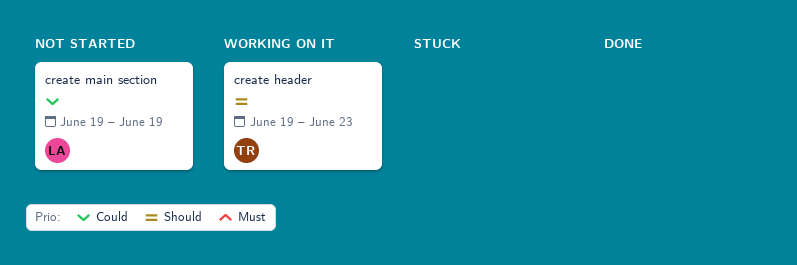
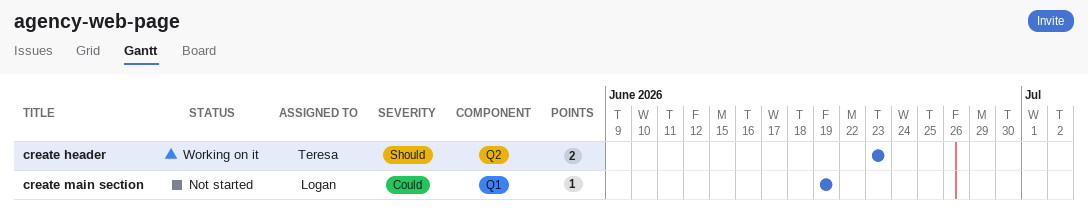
create header, start: Jun 19 -> Jun 23

